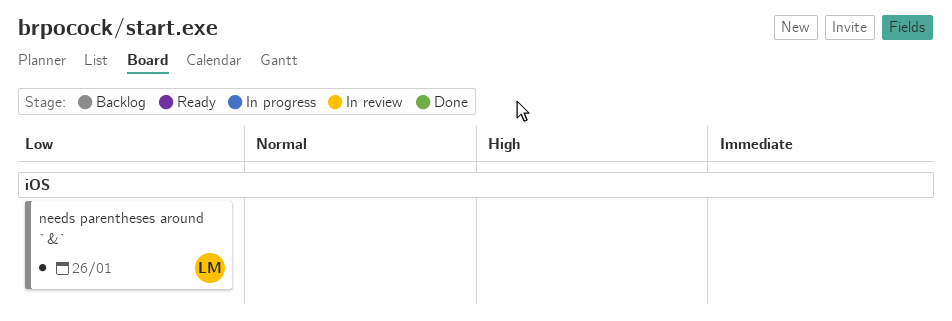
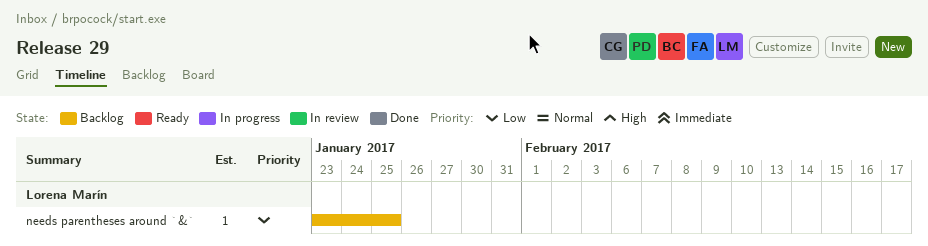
needs parentheses around `&`, due: Jan 26 -> Jan 25

